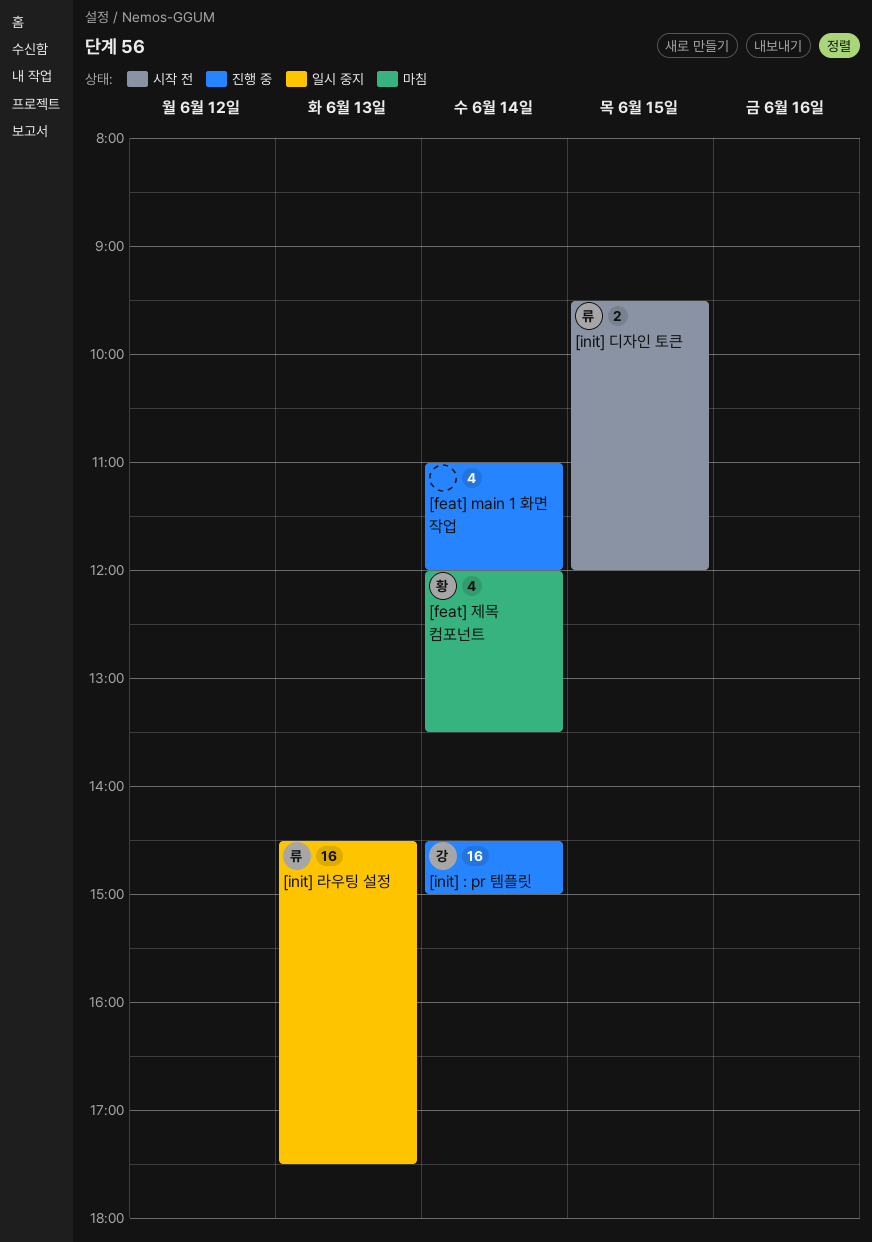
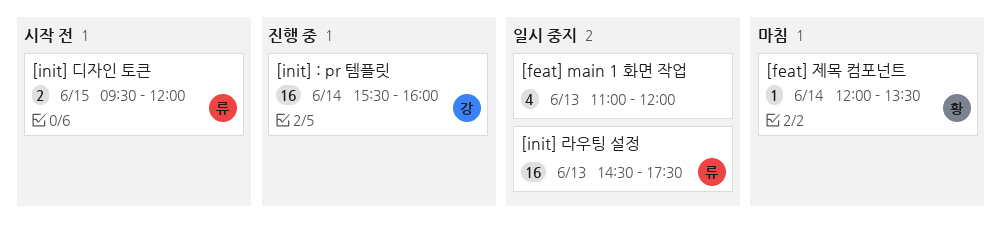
[feat] main 1 화면 작업, status: 진행 중 -> 일시 중지
[feat] main 1 화면 작업, day: Jun 14 -> Jun 13
[feat] 제목 컴포넌트, estimate: 4 -> 1
[init] : pr 템플릿, begins: 14:30 -> 15:30
[init] : pr 템플릿, ends: 15:00 -> 16:00

